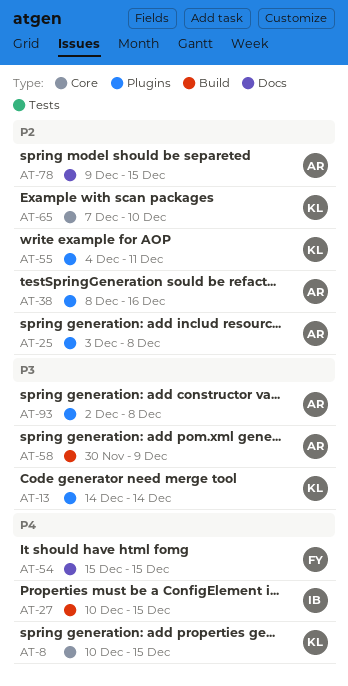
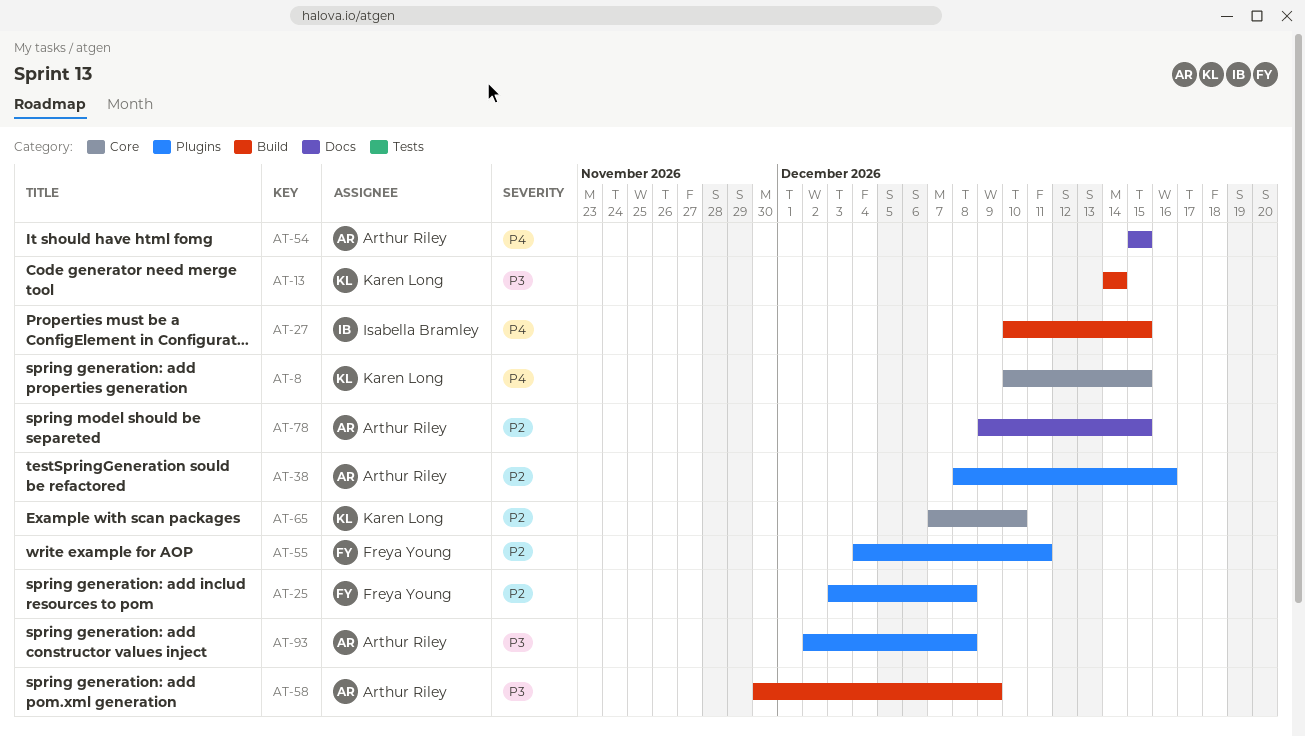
AT-13, label: Plugins -> Build
AT-25, owner: Arthur Riley -> Freya Young
AT-54, owner: Freya Young -> Arthur Riley
AT-55, owner: Karen Long -> Freya Young

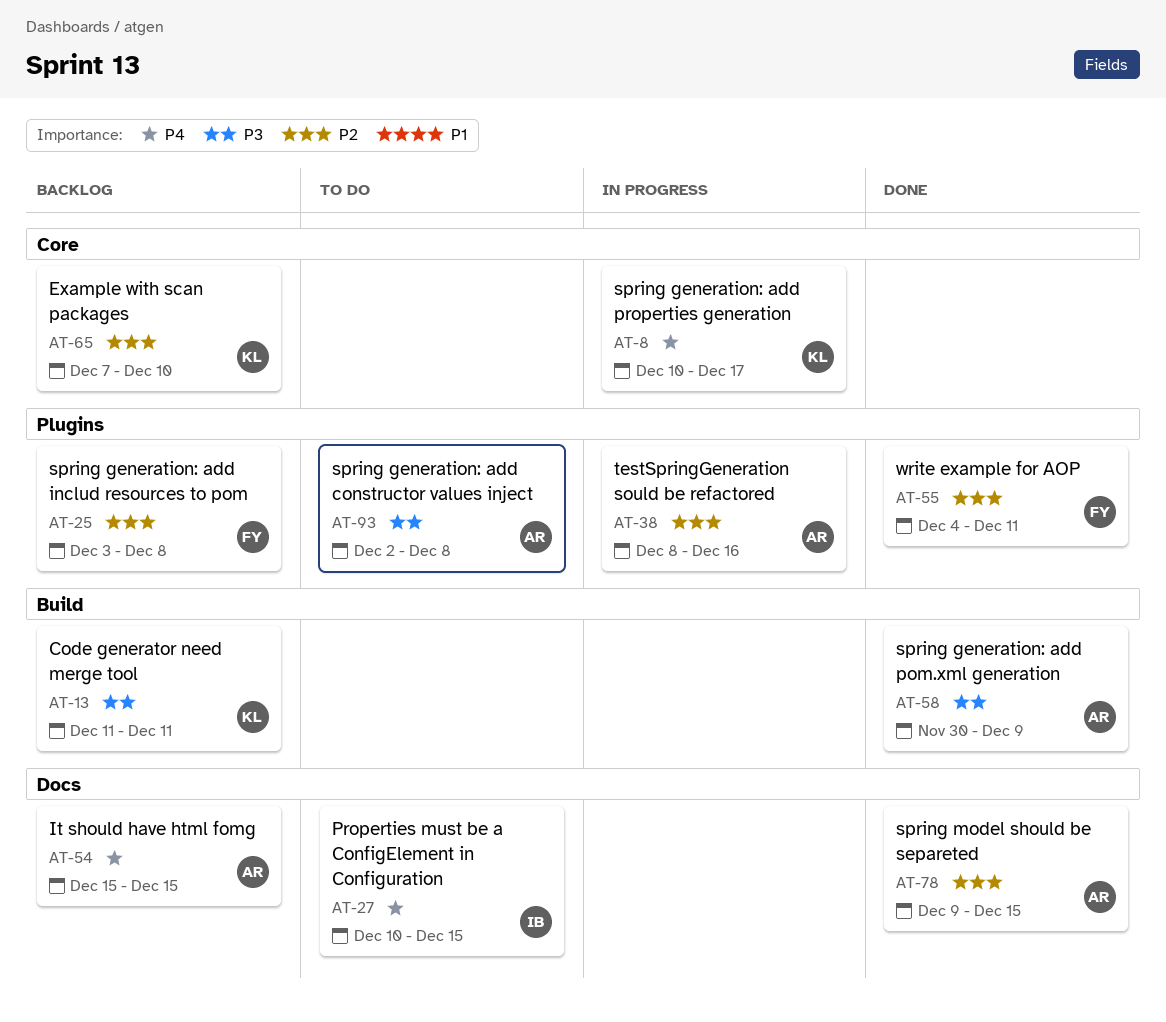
AT-8, due: Dec 15 -> Dec 17
AT-13, start: Dec 14 -> Dec 11
AT-13, due: Dec 14 -> Dec 11
AT-27, label: Build -> Docs

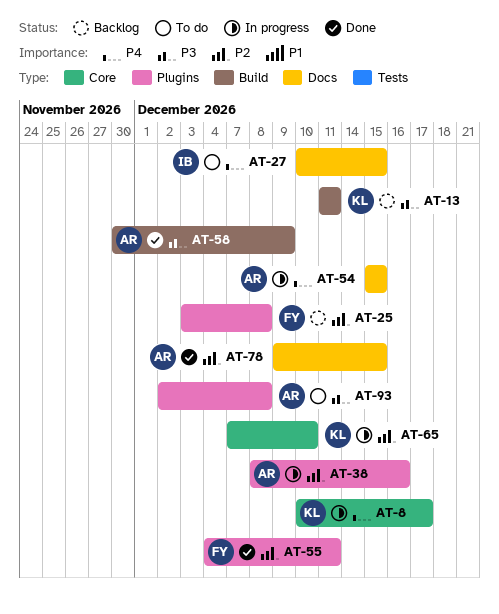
AT-54, status: Backlog -> In progress
AT-65, status: Backlog -> In progress

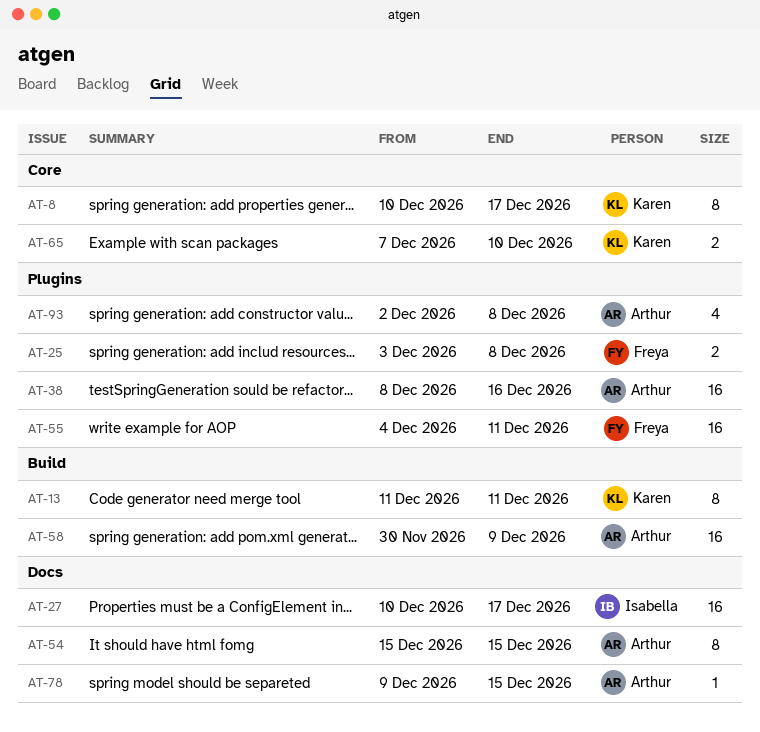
AT-27, due: Dec 15 -> Dec 17

